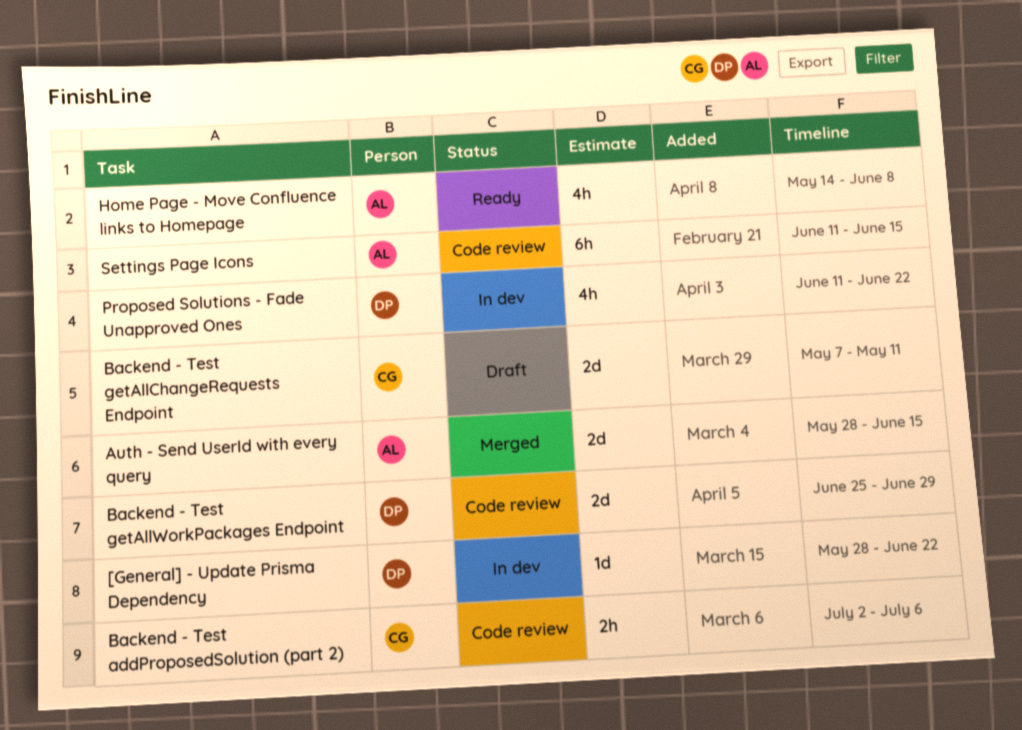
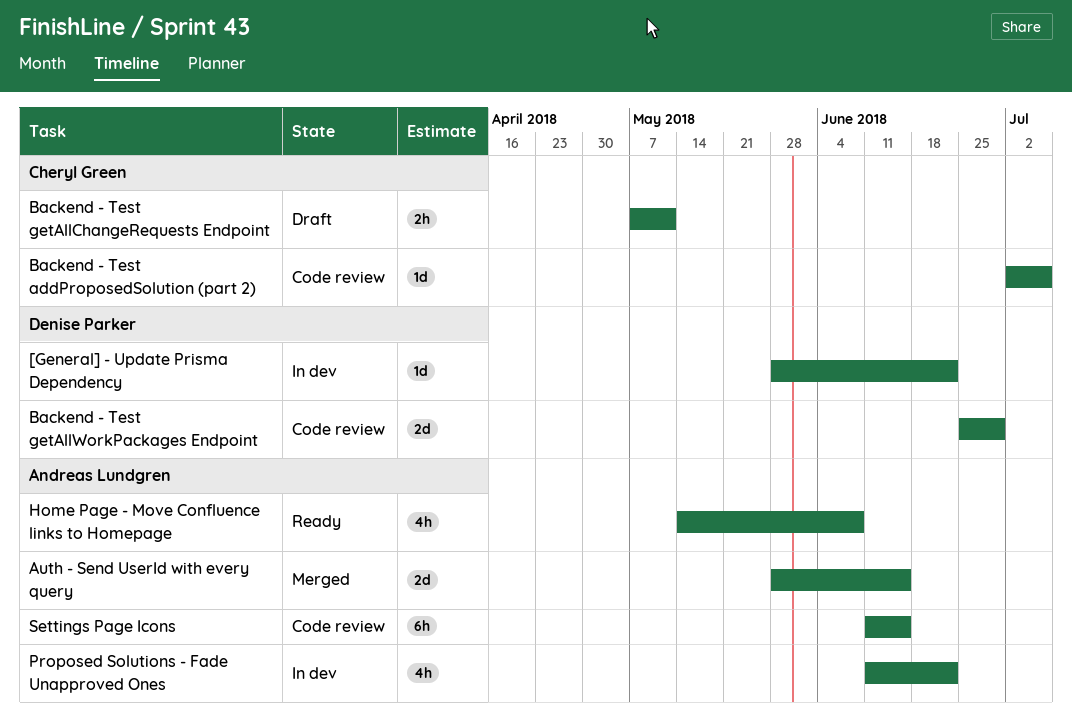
Backend - Test addProposedSolution (part 2), estimate: 2h -> 1d
Backend - Test getAllChangeRequests Endpoint, estimate: 2d -> 2h
Proposed Solutions - Fade Unapproved Ones, owner: Denise Parker -> Andreas Lundgren

